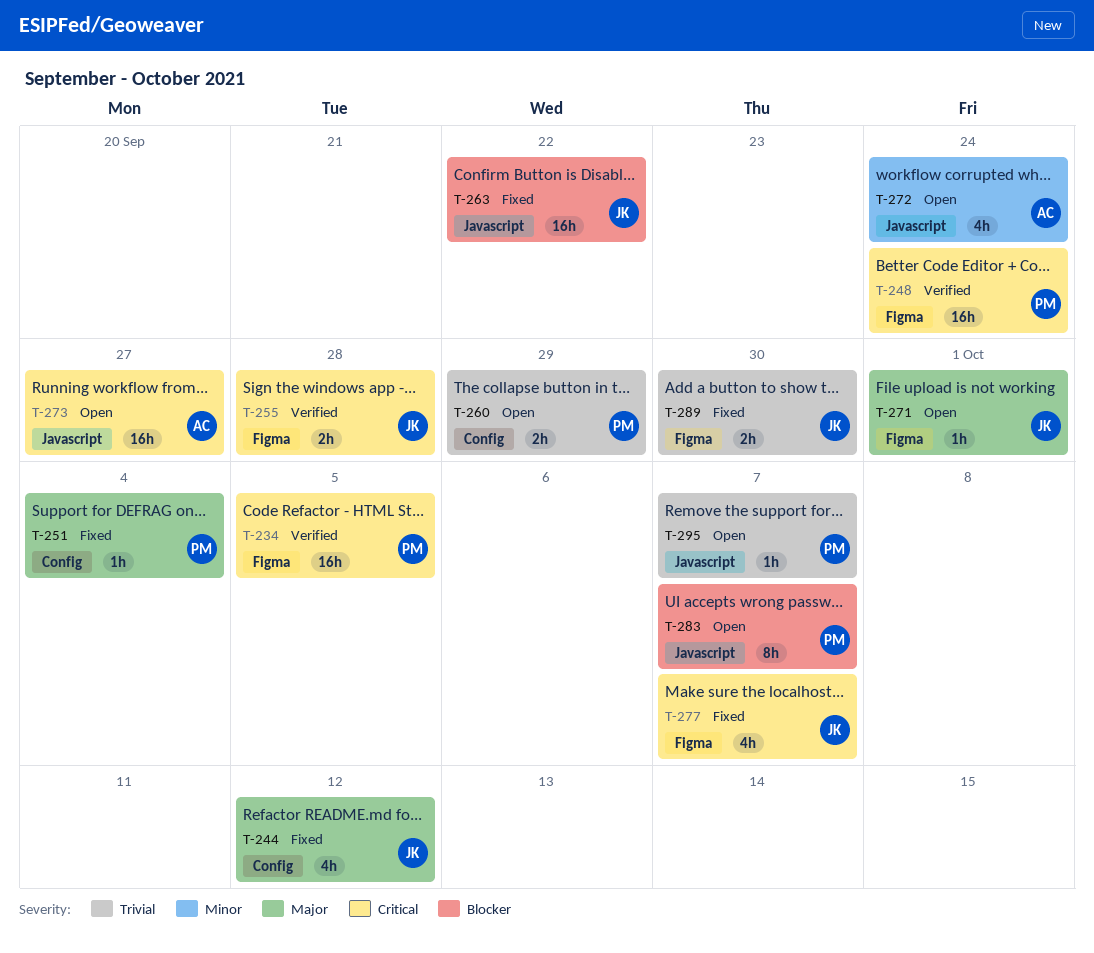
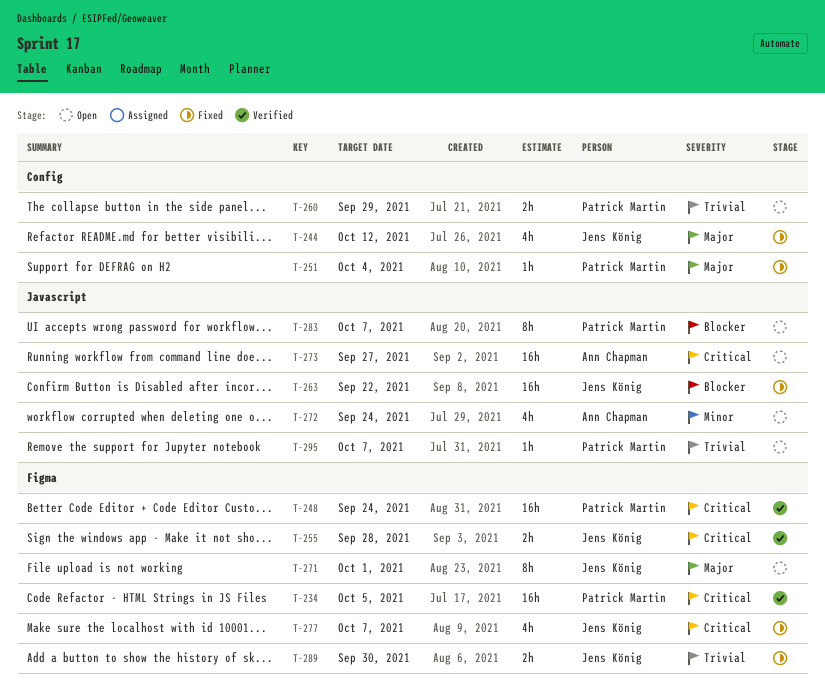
T-271, estimate: 1h -> 8h

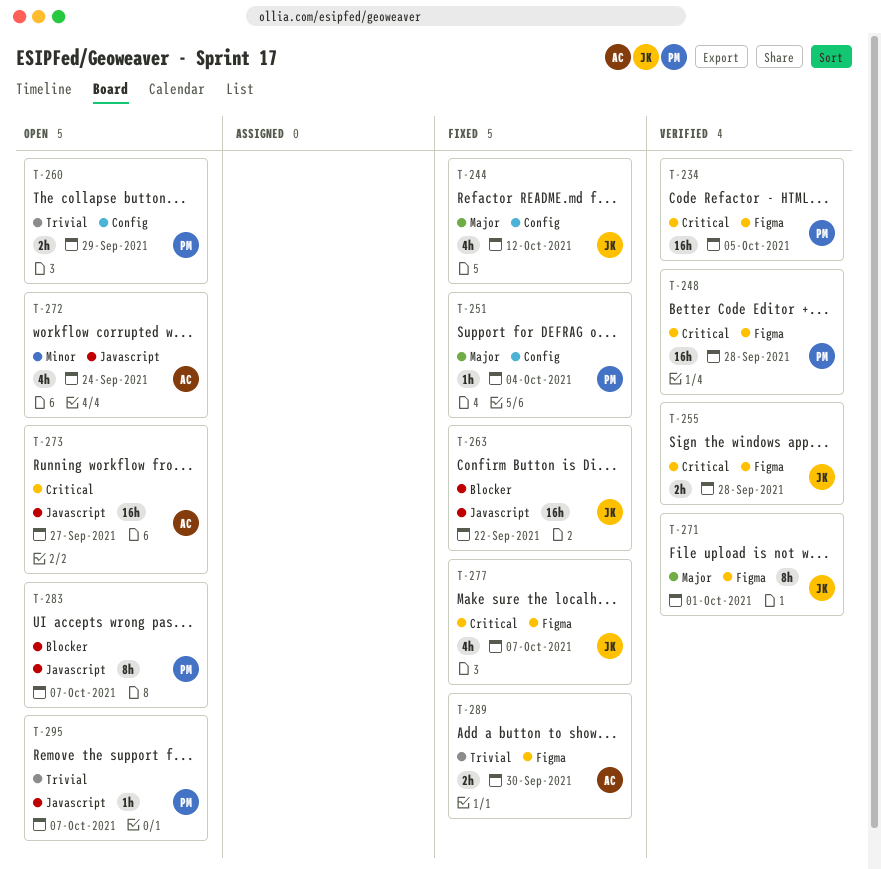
T-248, due: Sep 24 -> Sep 28
T-271, status: Open -> Verified
T-289, owner: Jens König -> Ann Chapman

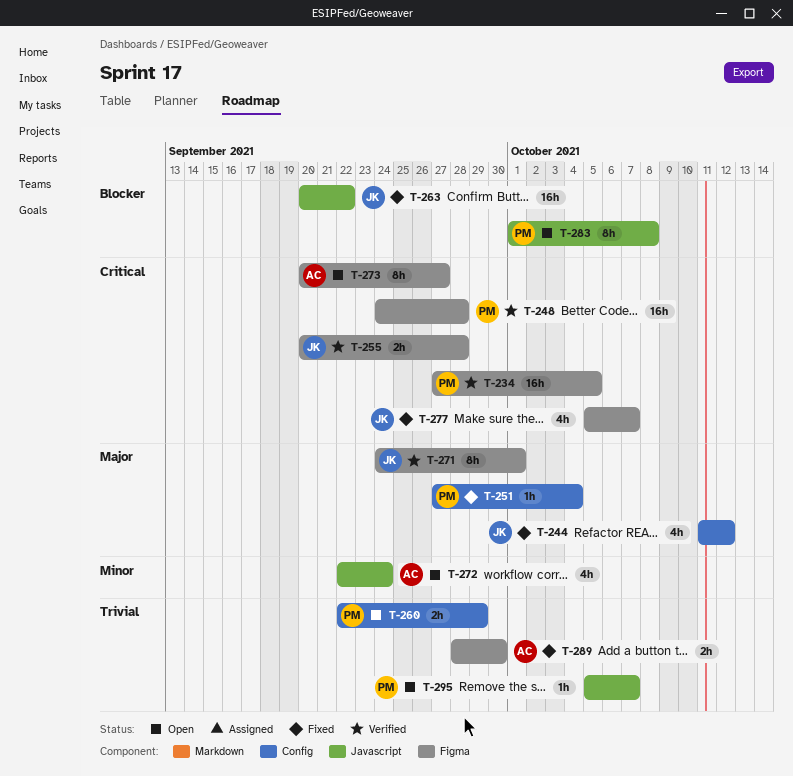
T-273, label: Javascript -> Figma
T-273, estimate: 16h -> 8h
T-283, due: Oct 7 -> Oct 8

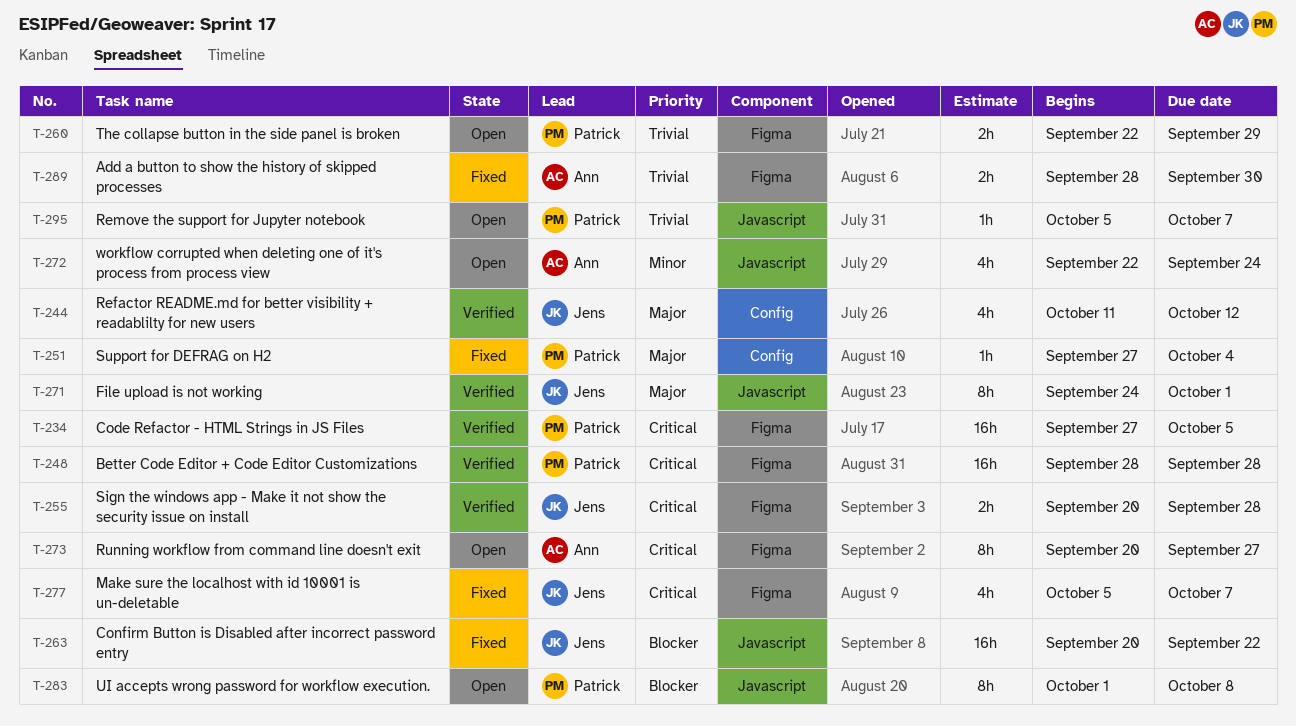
T-244, status: Fixed -> Verified
T-248, start: Sep 24 -> Sep 28
T-260, label: Config -> Figma
T-271, label: Figma -> Javascript

